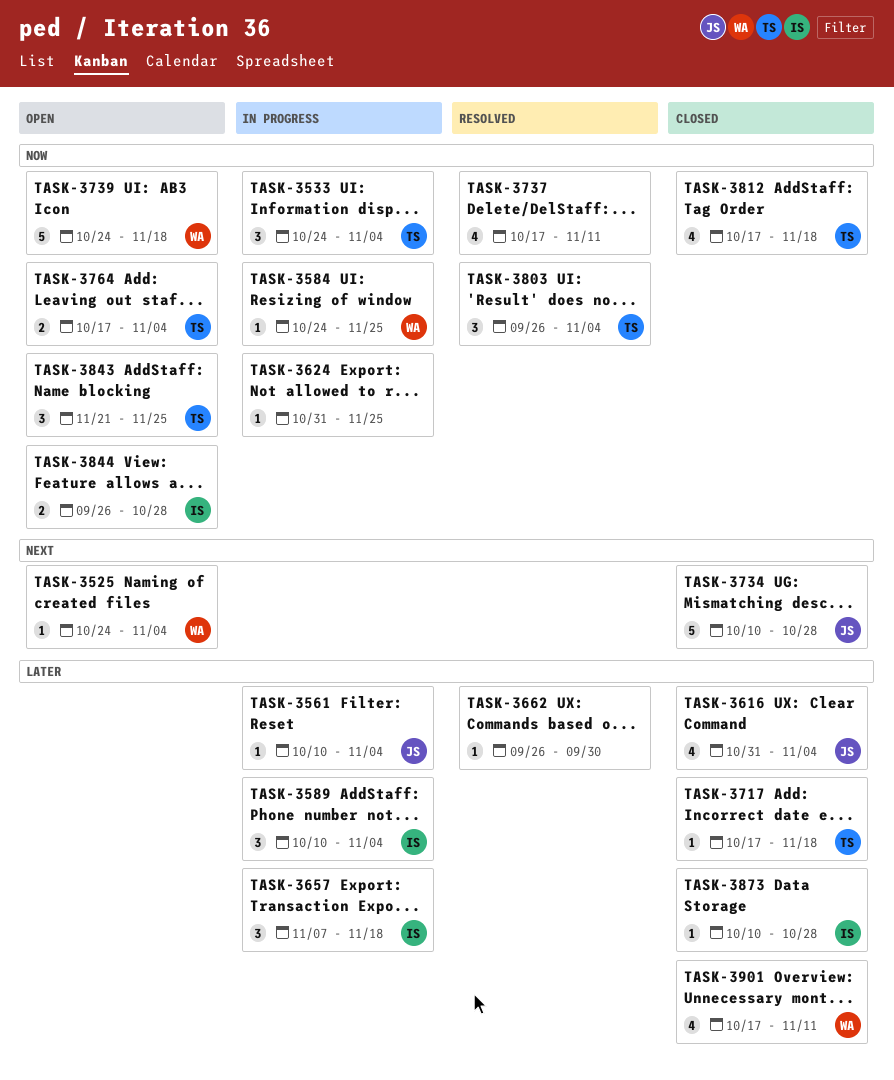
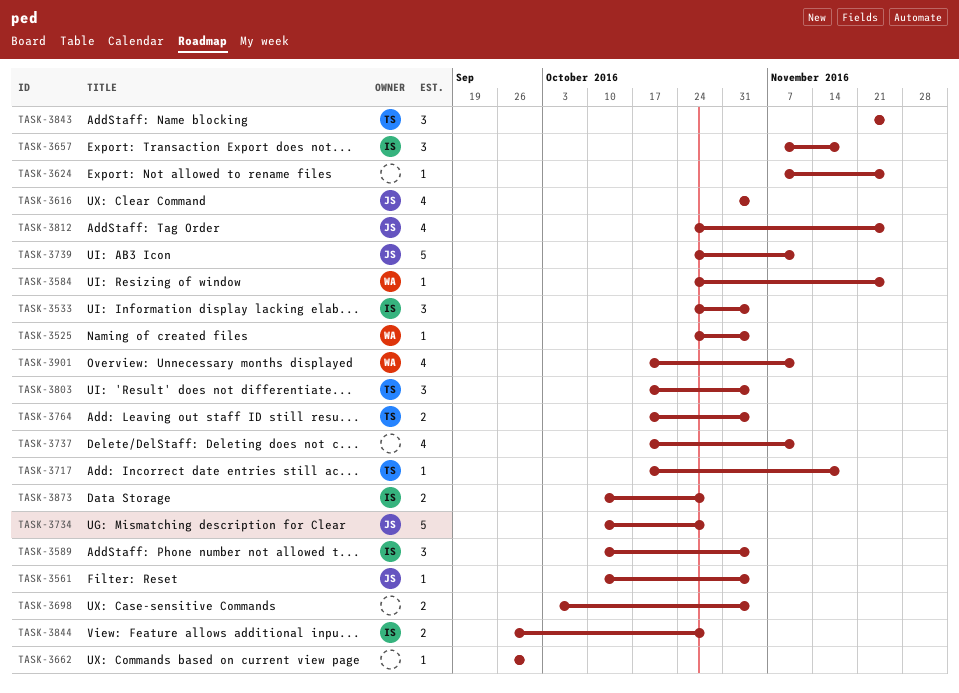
TASK-3533, owner: TS -> IS
TASK-3624, start: Oct 31 -> Nov 7
TASK-3698: none -> present
TASK-3739, owner: WA -> JS
TASK-3739, due: Nov 18 -> Nov 11
TASK-3803, start: Sep 26 -> Oct 17
TASK-3812, owner: TS -> JS
TASK-3812, start: Oct 17 -> Oct 24
TASK-3812, due: Nov 18 -> Nov 25
TASK-3873, estimate: 1 -> 2

